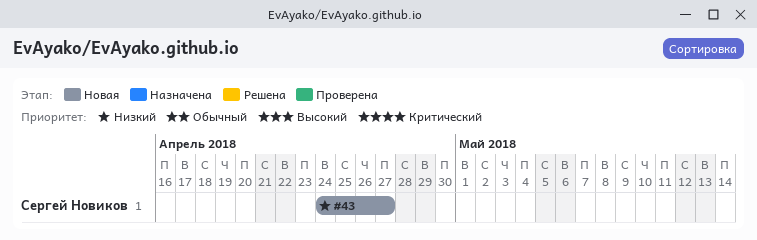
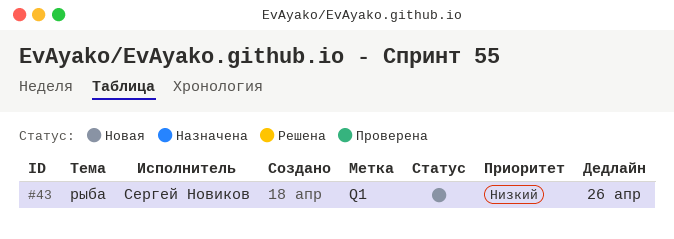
#43, due: Apr 27 -> Apr 26

